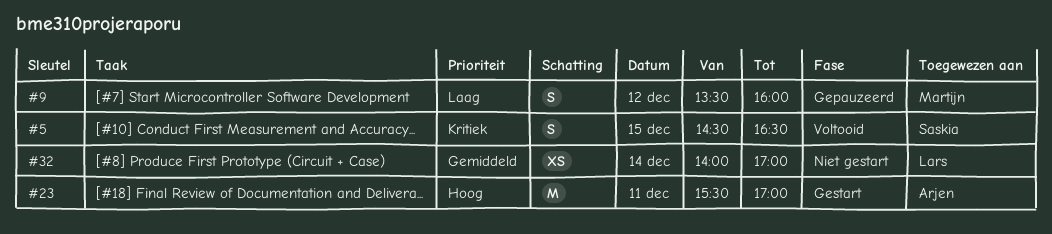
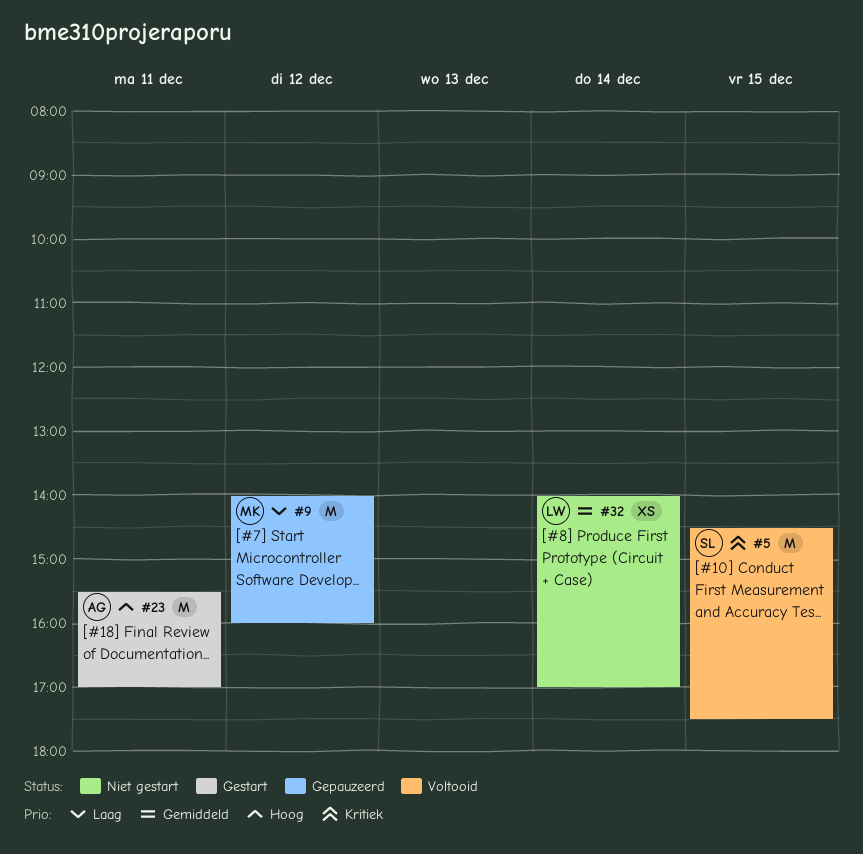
#5, estimate: S -> M
#5, ends: 16:30 -> 17:30
#9, estimate: S -> M
#9, begins: 13:30 -> 14:00

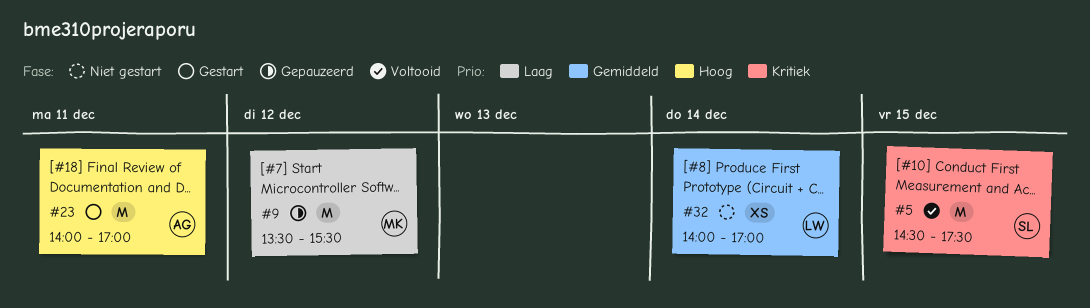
#9, begins: 14:00 -> 13:30
#9, ends: 16:00 -> 15:30
#23, begins: 15:30 -> 14:00

